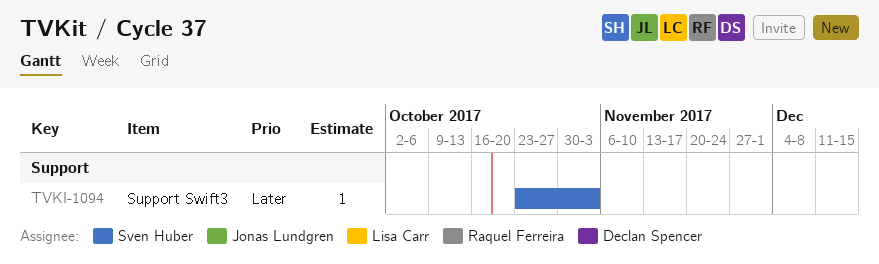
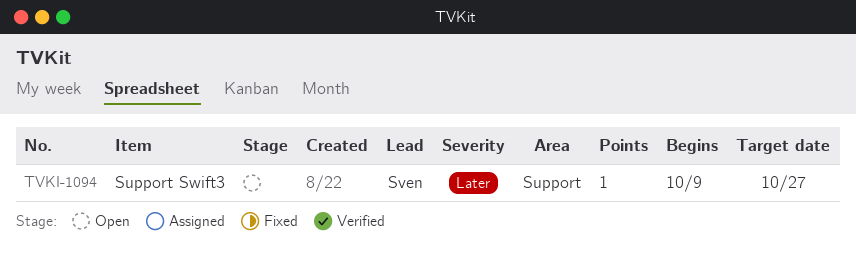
TVKI-1094, start: Oct 23 -> Oct 9
TVKI-1094, due: Nov 3 -> Oct 27

